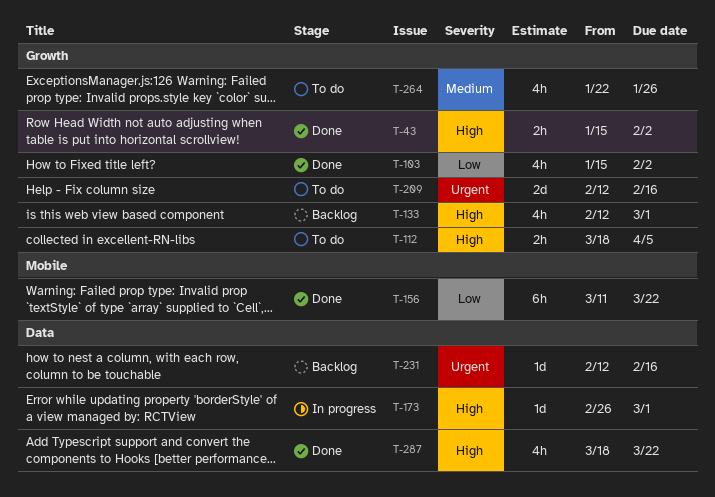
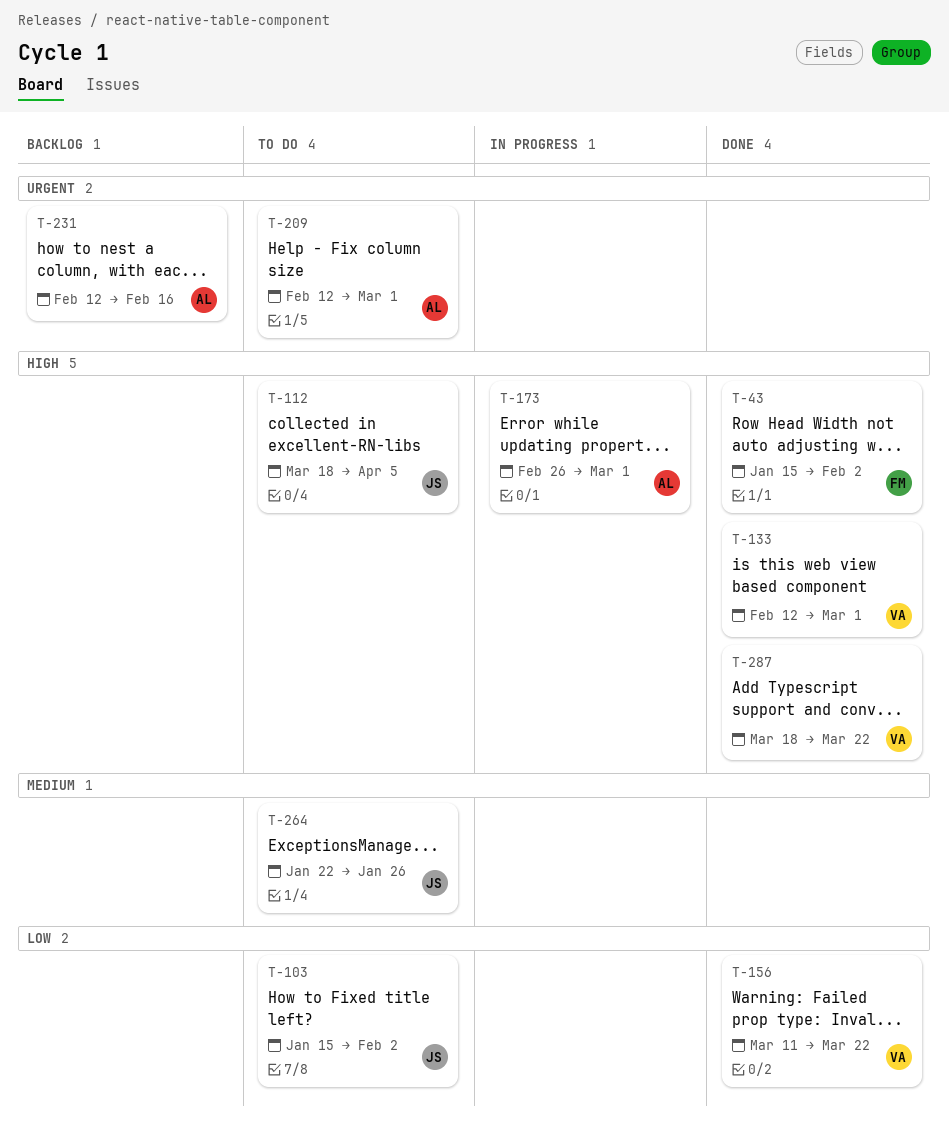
T-103, status: Done -> To do
T-133, status: Backlog -> Done
T-209, due: Feb 16 -> Mar 1

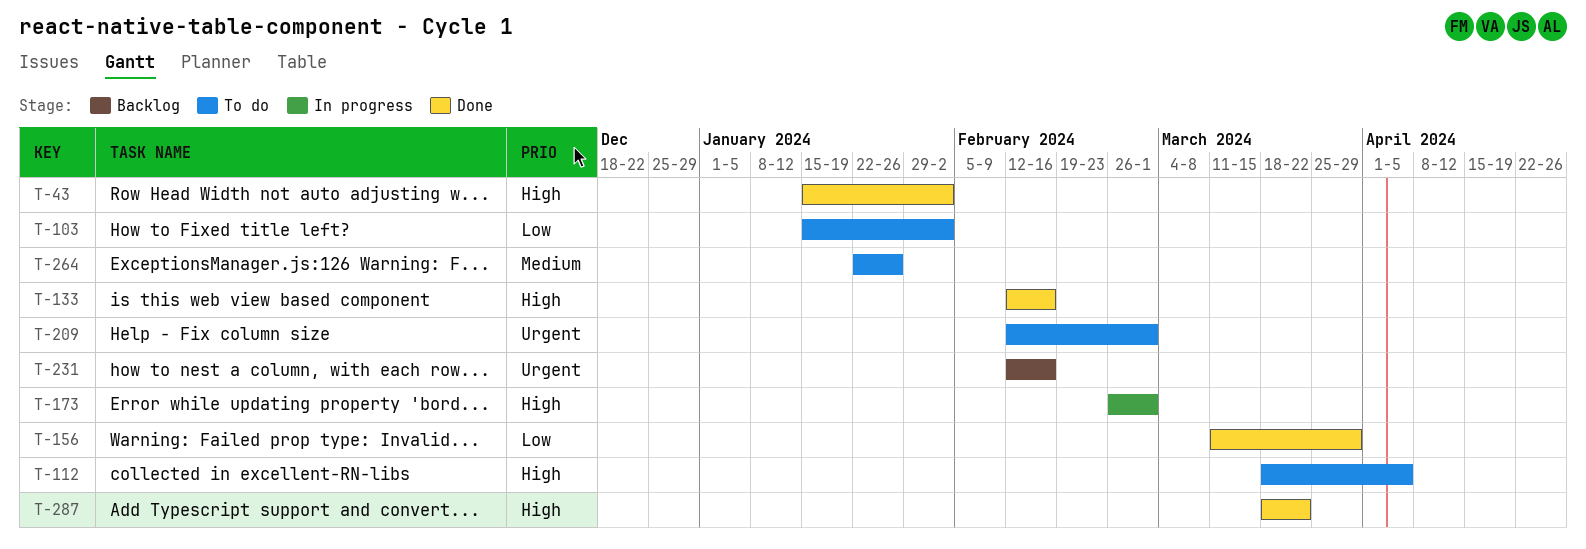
T-133, due: Mar 1 -> Feb 16
T-156, due: Mar 22 -> Mar 29

